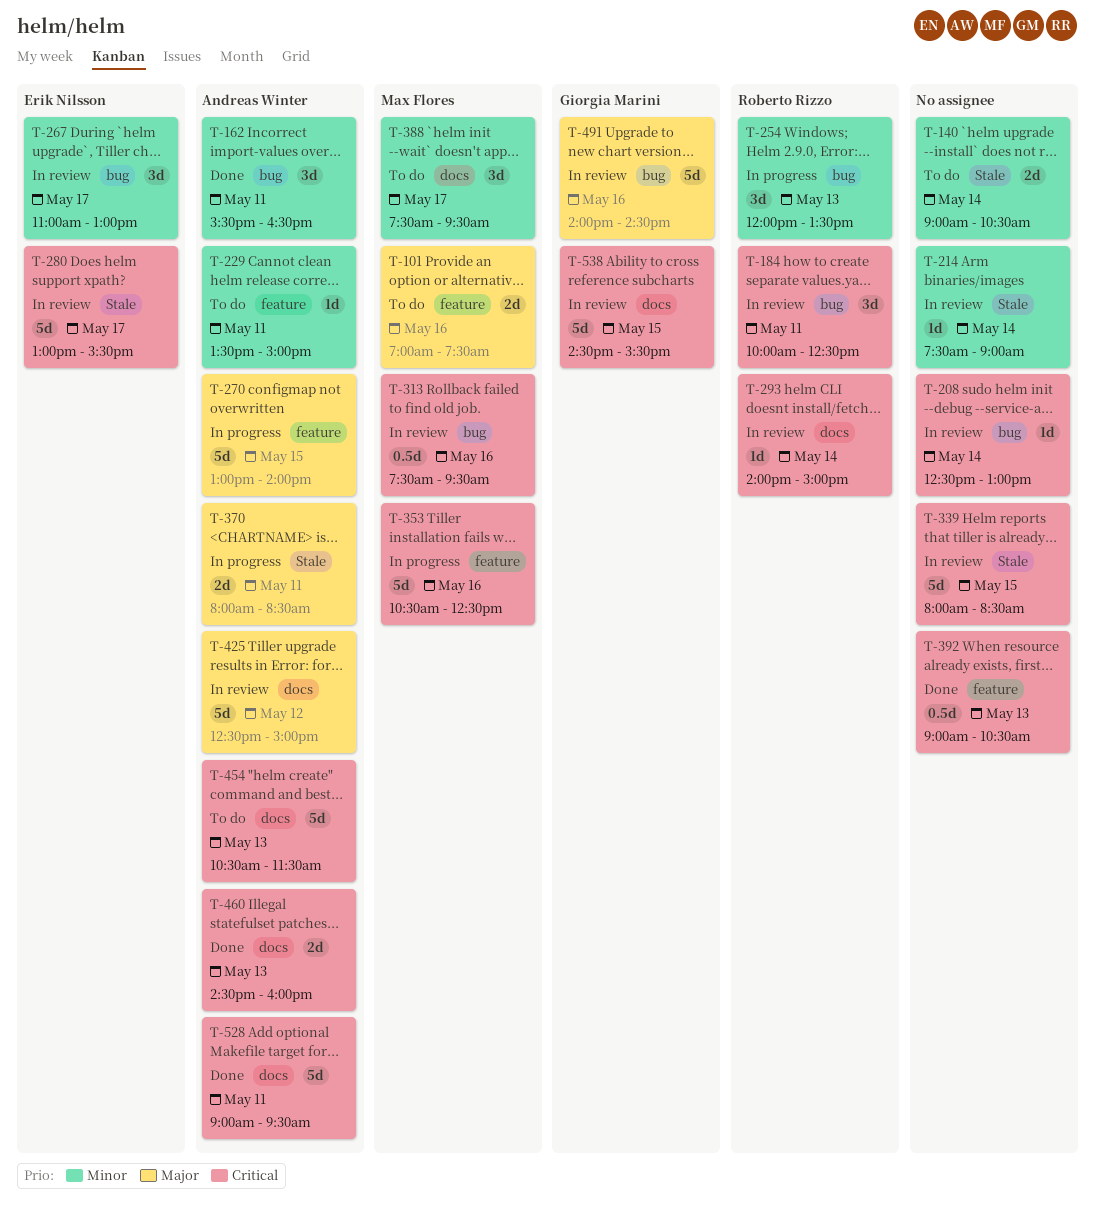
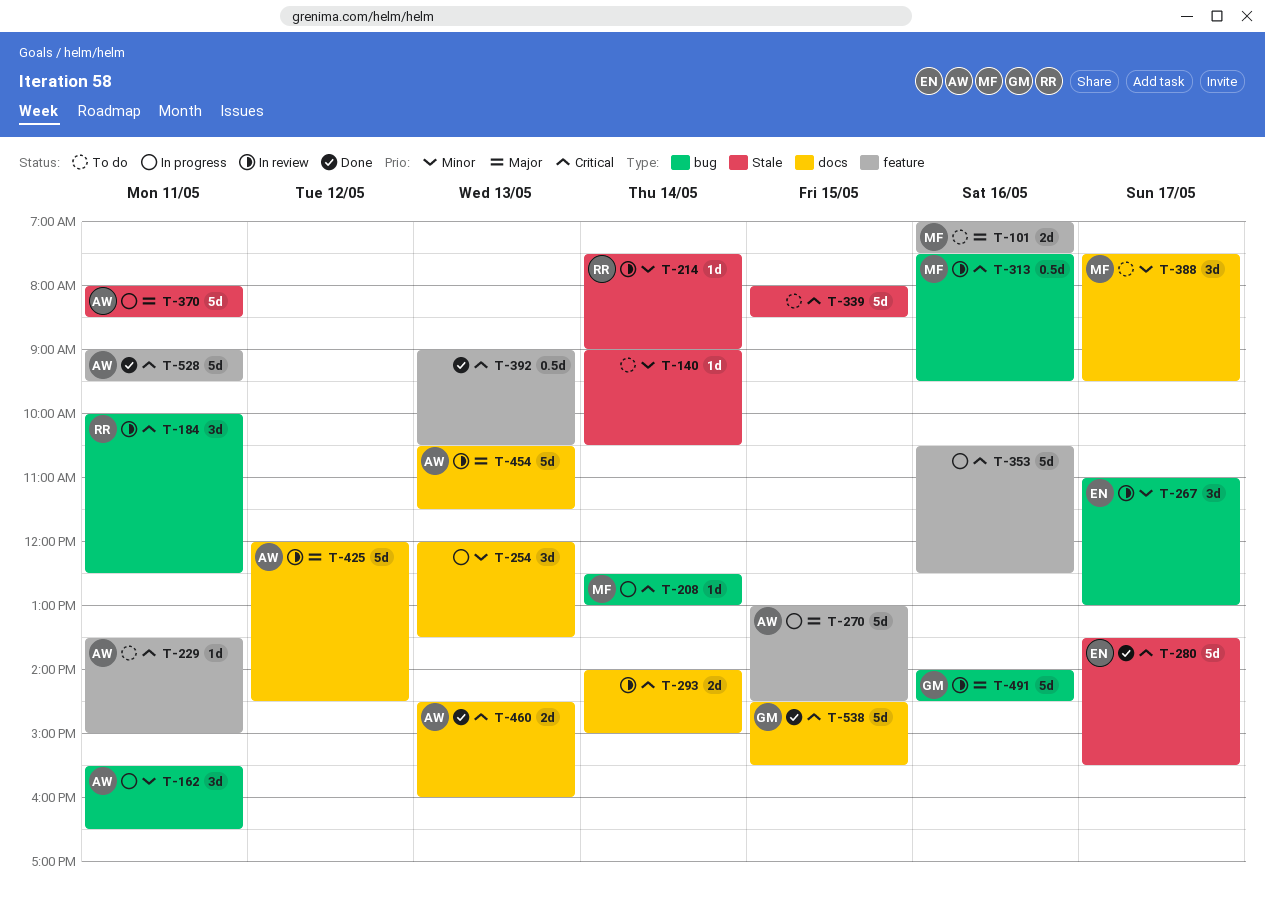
T-140, estimate: 2d -> 1d
T-162, status: Done -> In progress
T-208, status: In review -> In progress
T-208, owner: none -> Max Flores
T-214, owner: none -> Roberto Rizzo
T-229, priority: Minor -> Critical
T-254, owner: Roberto Rizzo -> none
T-254, label: bug -> docs
T-270, ends: 14:00 -> 14:30
T-280, status: In review -> Done
T-280, begins: 13:00 -> 13:30
T-293, owner: Roberto Rizzo -> none
T-293, estimate: 1d -> 2d
T-339, status: In review -> To do
T-353, owner: Max Flores -> none
T-370, estimate: 2d -> 5d
T-425, begins: 12:30 -> 12:00
T-425, ends: 15:00 -> 14:30
T-454, status: To do -> In review
T-454, priority: Critical -> Major
T-528, label: docs -> feature
T-538, status: In review -> Done

